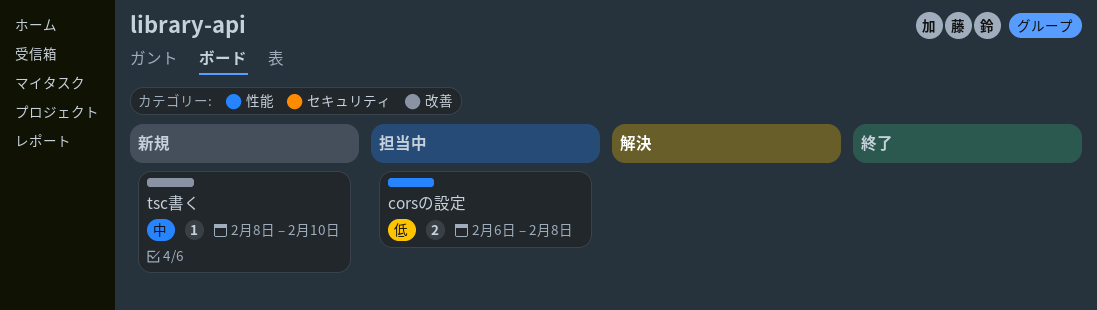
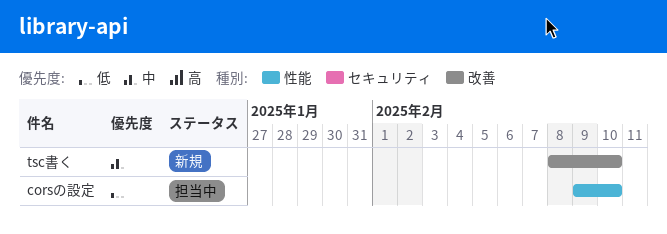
corsの設定, start: Feb 6 -> Feb 9
corsの設定, due: Feb 8 -> Feb 10

